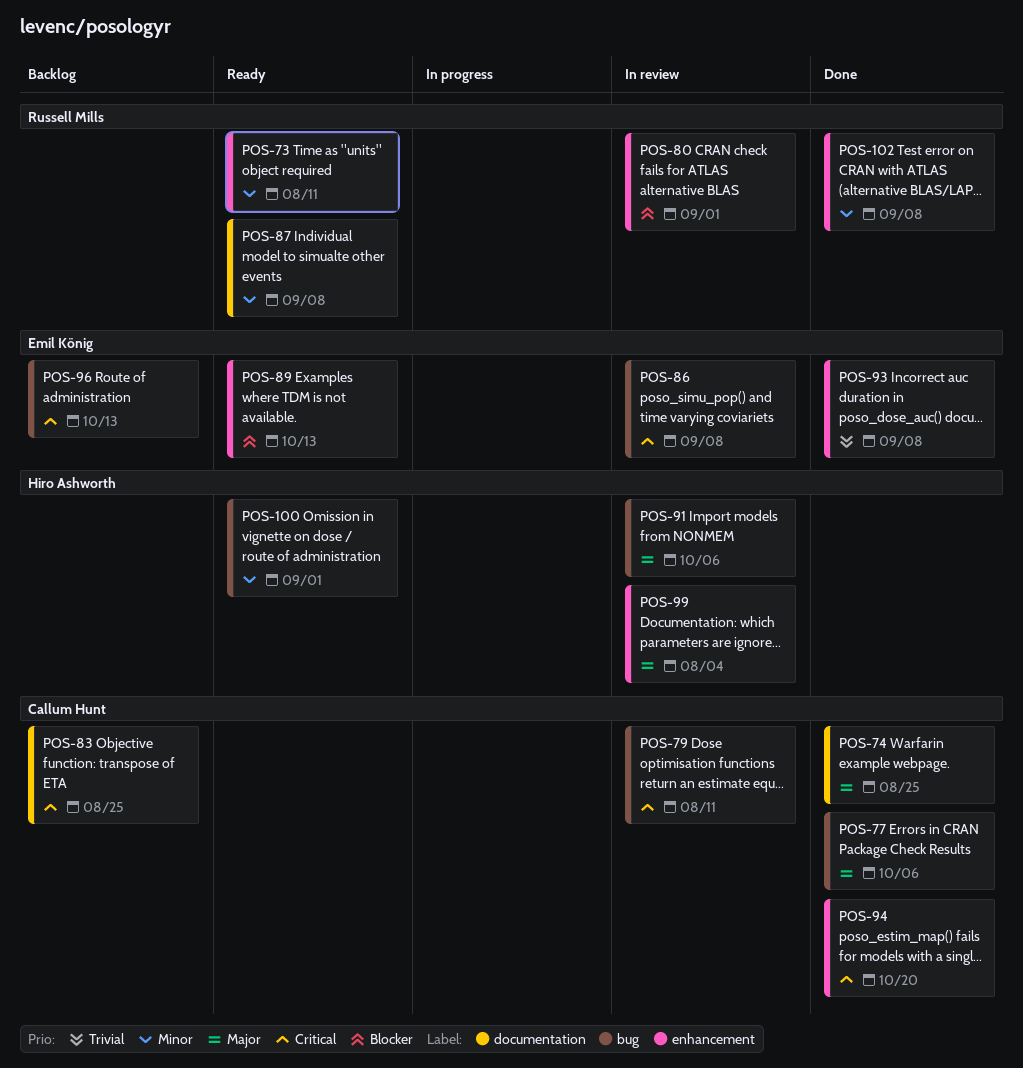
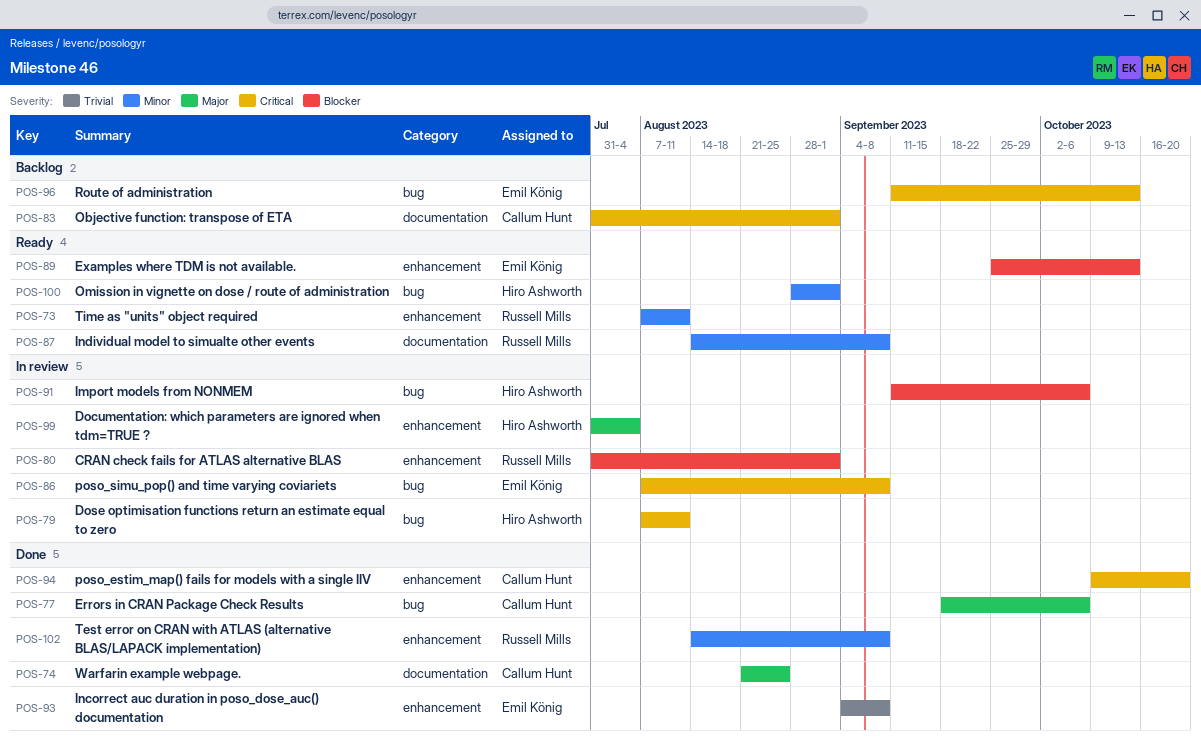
POS-79, owner: Callum Hunt -> Hiro Ashworth
POS-83, due: Aug 25 -> Sep 1
POS-91, priority: Major -> Blocker

